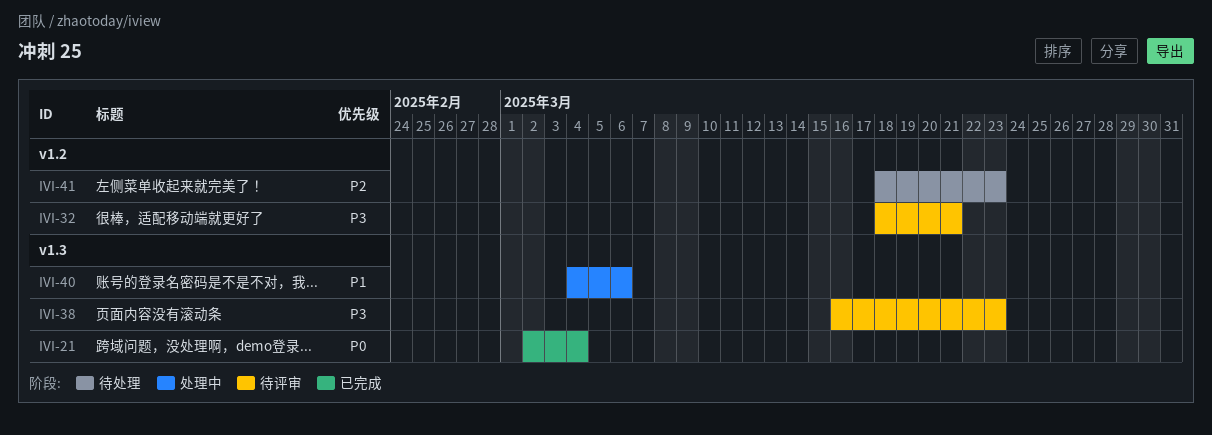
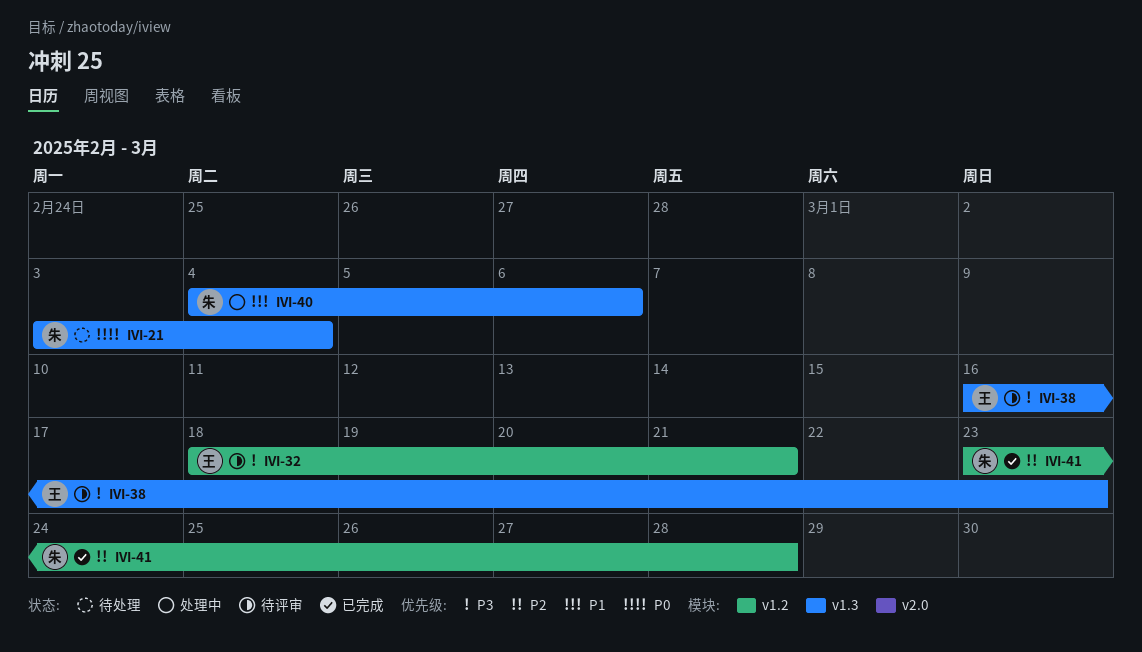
IVI-21, status: 已完成 -> 待处理
IVI-21, start: Mar 2 -> Mar 3
IVI-41, status: 待处理 -> 已完成
IVI-41, start: Mar 18 -> Mar 23
IVI-41, due: Mar 23 -> Mar 28

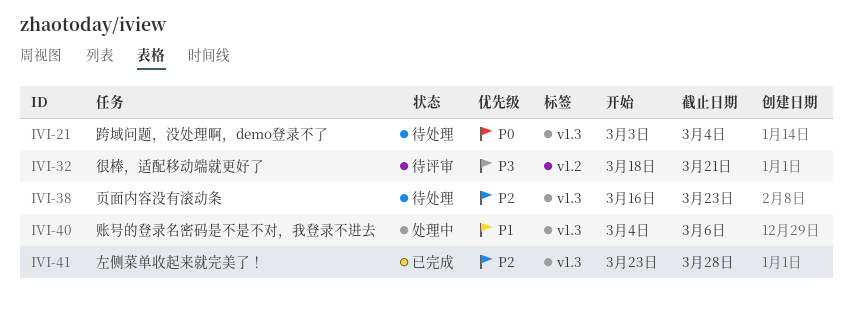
IVI-38, status: 待评审 -> 待处理
IVI-38, priority: P3 -> P2
IVI-41, label: v1.2 -> v1.3

